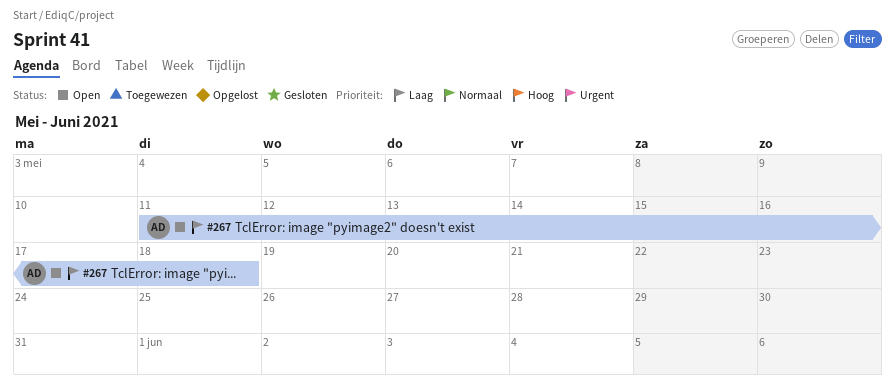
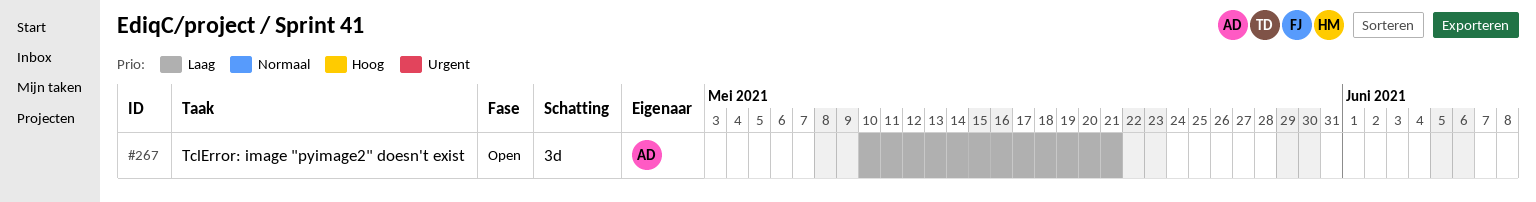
#267, start: May 11 -> May 10
#267, due: May 18 -> May 21

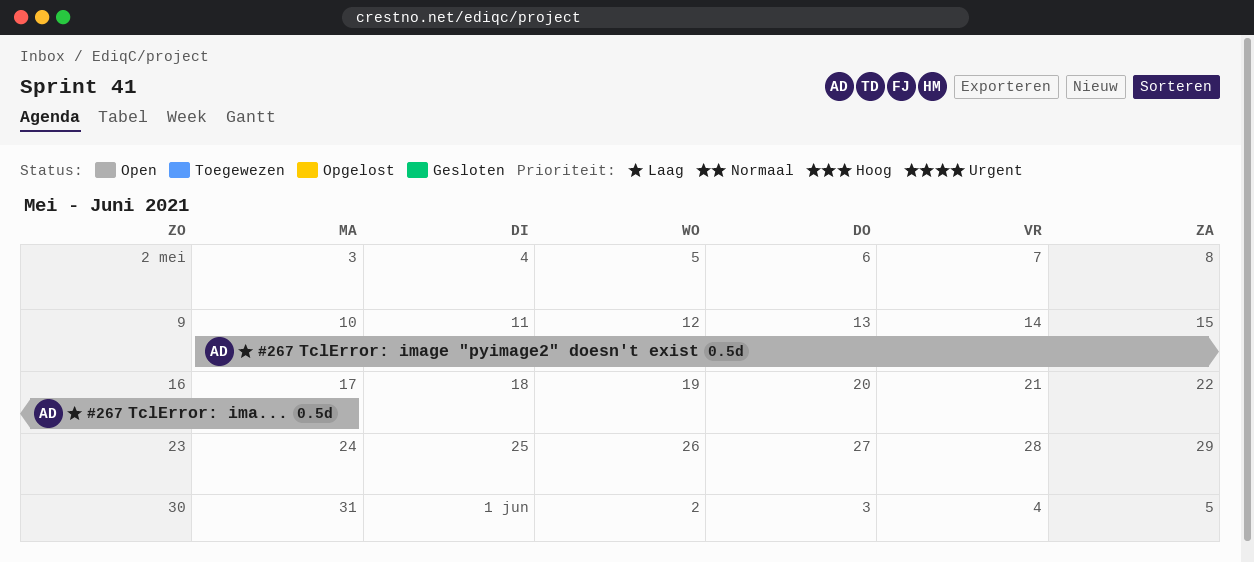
#267, estimate: 3d -> 0.5d
#267, due: May 21 -> May 17

